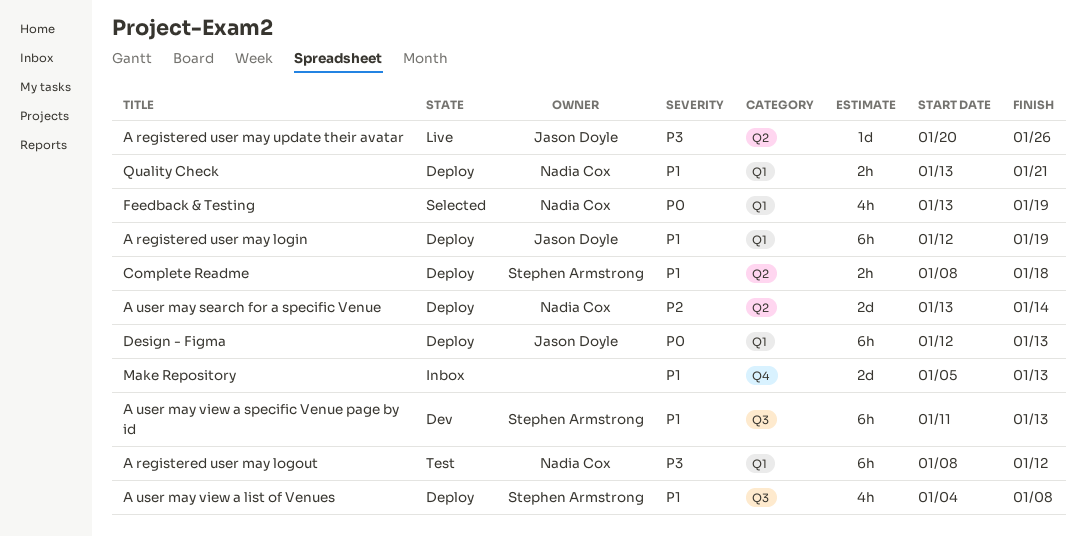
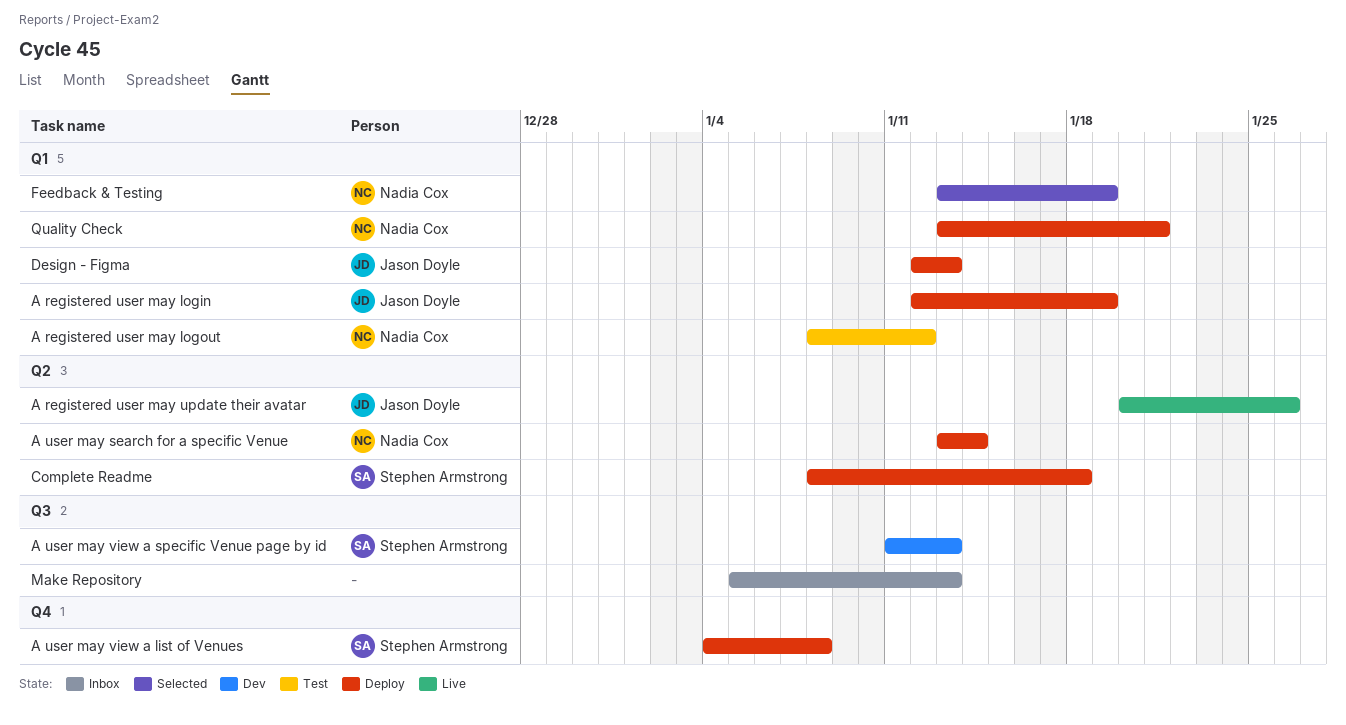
A user may view a list of Venues, label: Q3 -> Q4
Make Repository, label: Q4 -> Q3

